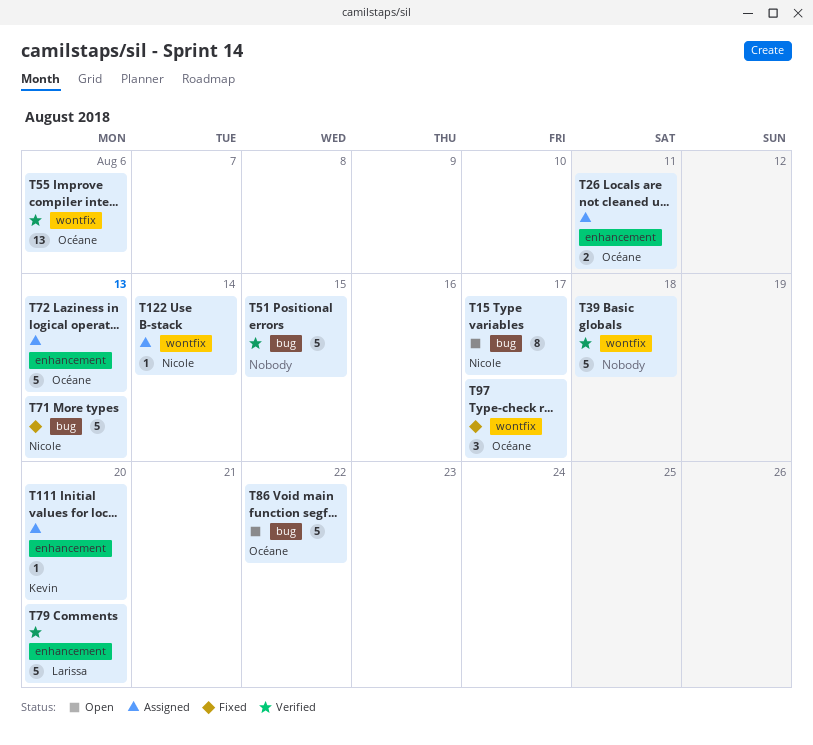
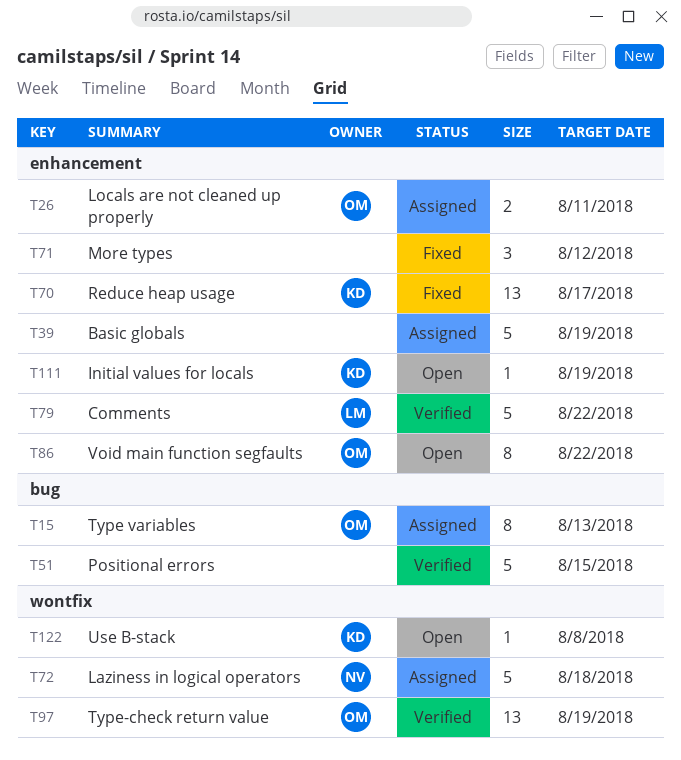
T15, status: Open -> Assigned
T15, owner: Nicole -> Océane
T15, due: Aug 17 -> Aug 13
T39, status: Verified -> Assigned
T39, label: wontfix -> enhancement
T39, due: Aug 18 -> Aug 19
T55: present -> none
T70: none -> present
T71, owner: Nicole -> none
T71, label: bug -> enhancement
T71, estimate: 5 -> 3
T71, due: Aug 13 -> Aug 12
T72, owner: Océane -> Nicole
T72, label: enhancement -> wontfix
T72, due: Aug 13 -> Aug 18
T79, due: Aug 20 -> Aug 22
T86, label: bug -> enhancement
T86, estimate: 5 -> 8
T97, status: Fixed -> Verified
T97, estimate: 3 -> 13
T97, due: Aug 17 -> Aug 19
T111, status: Assigned -> Open
T111, due: Aug 20 -> Aug 19
T122, status: Assigned -> Open
T122, owner: Nicole -> Kevin
T122, due: Aug 14 -> Aug 8

